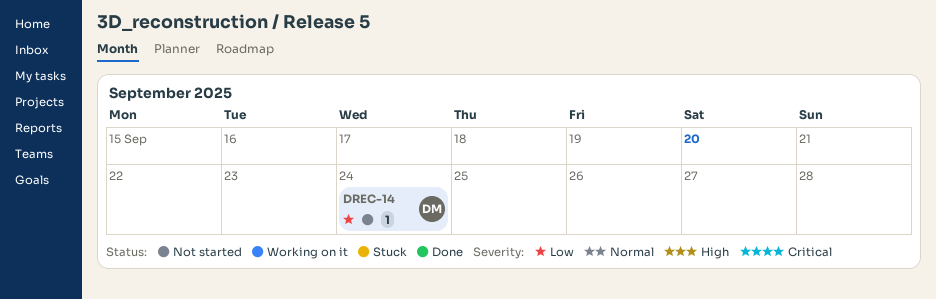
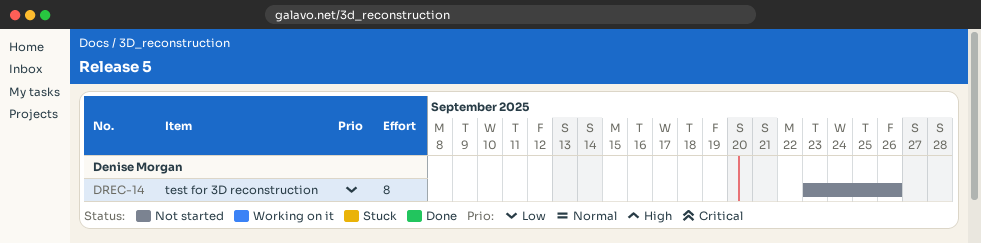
DREC-14, estimate: 1 -> 8
DREC-14, due: Sep 24 -> Sep 26

